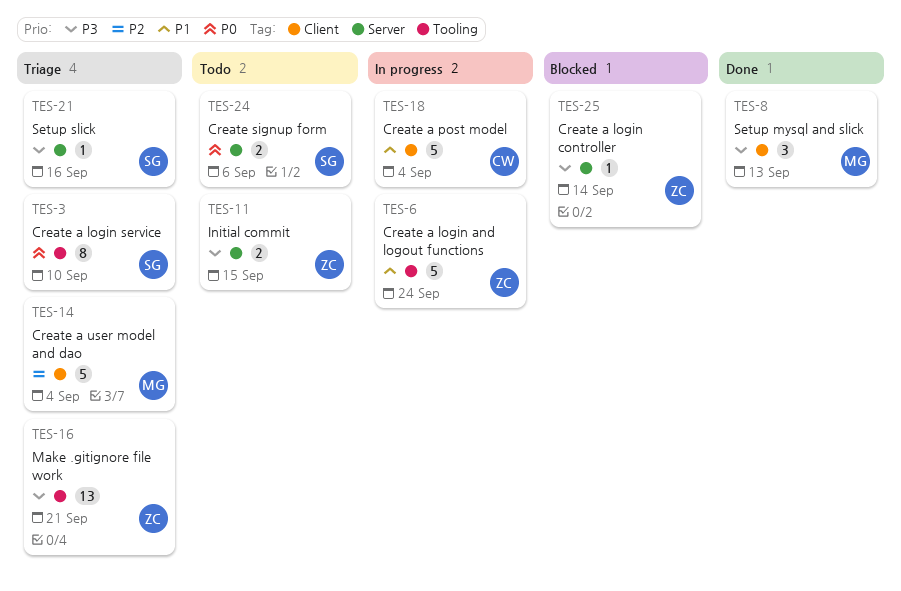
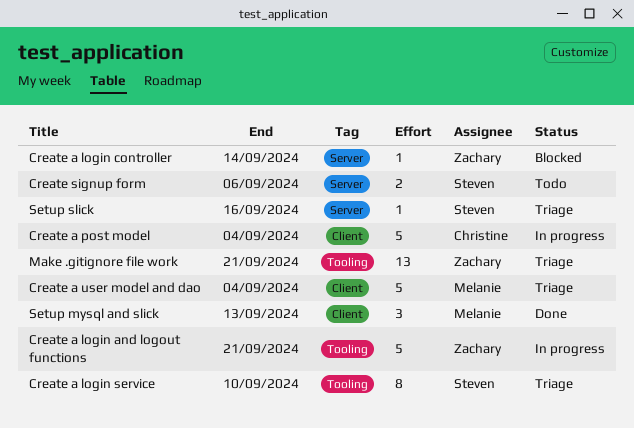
Create a login and logout functions, due: Sep 24 -> Sep 21
Initial commit: present -> none

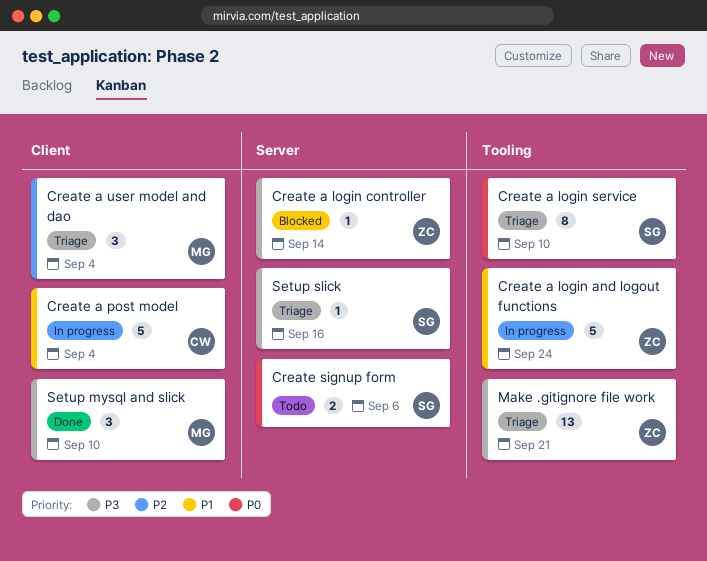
Create a login and logout functions, due: Sep 21 -> Sep 24
Create a user model and dao, estimate: 5 -> 3
Setup mysql and slick, due: Sep 13 -> Sep 10

